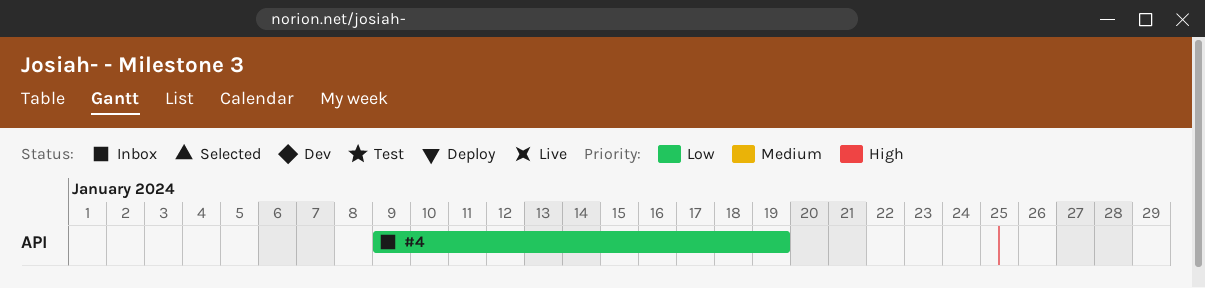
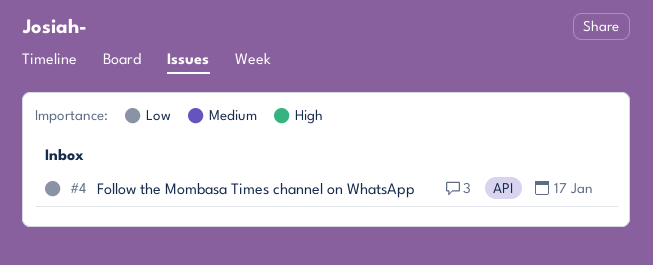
#4, due: Jan 19 -> Jan 17

